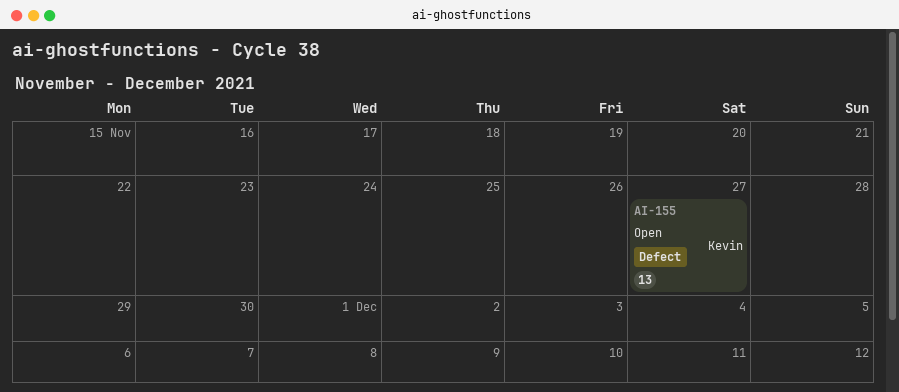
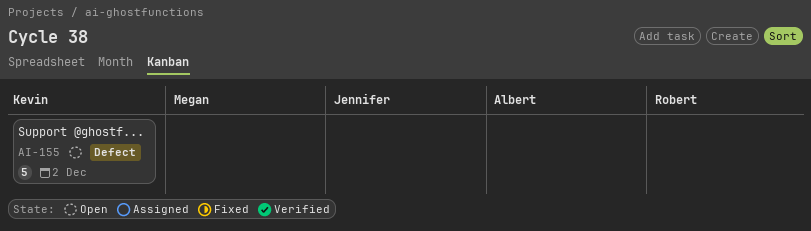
AI-155, estimate: 13 -> 5
AI-155, due: Nov 27 -> Dec 2

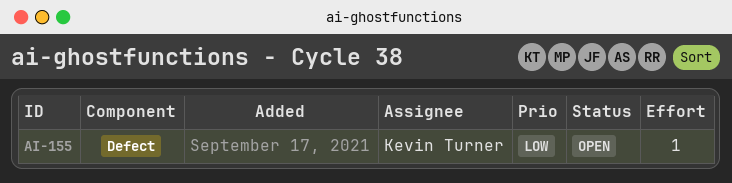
AI-155, estimate: 5 -> 1

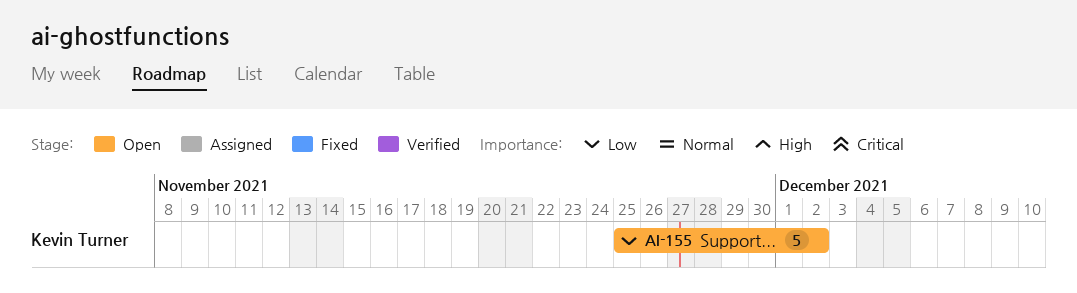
AI-155, estimate: 1 -> 5

